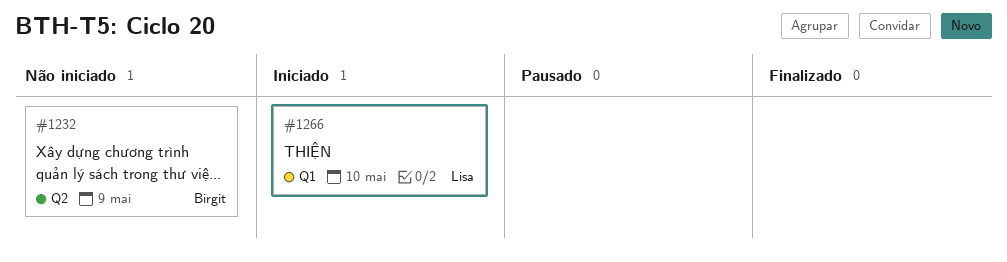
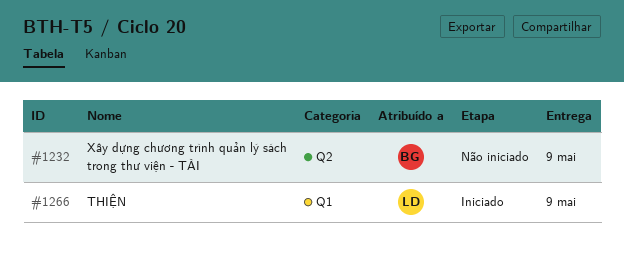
#1266, due: May 10 -> May 9

